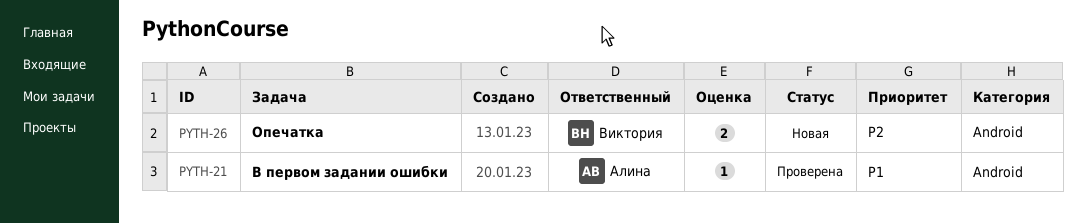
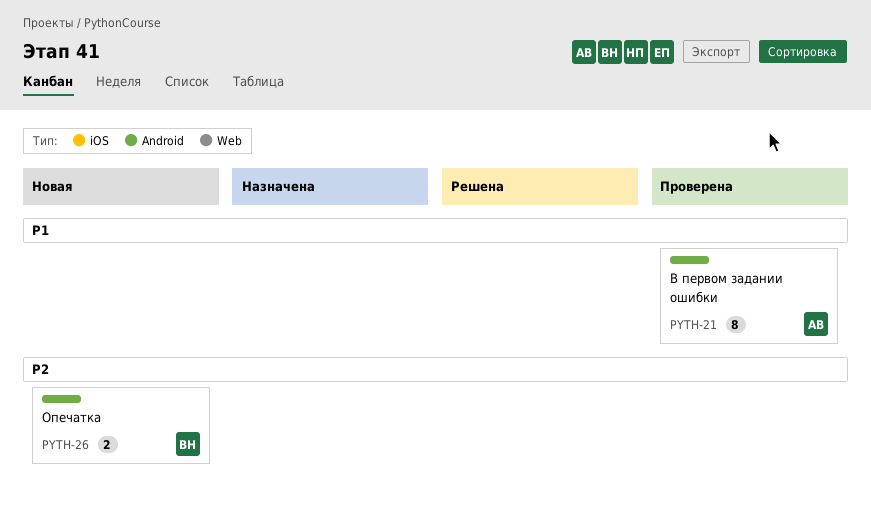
PYTH-21, estimate: 1 -> 8

